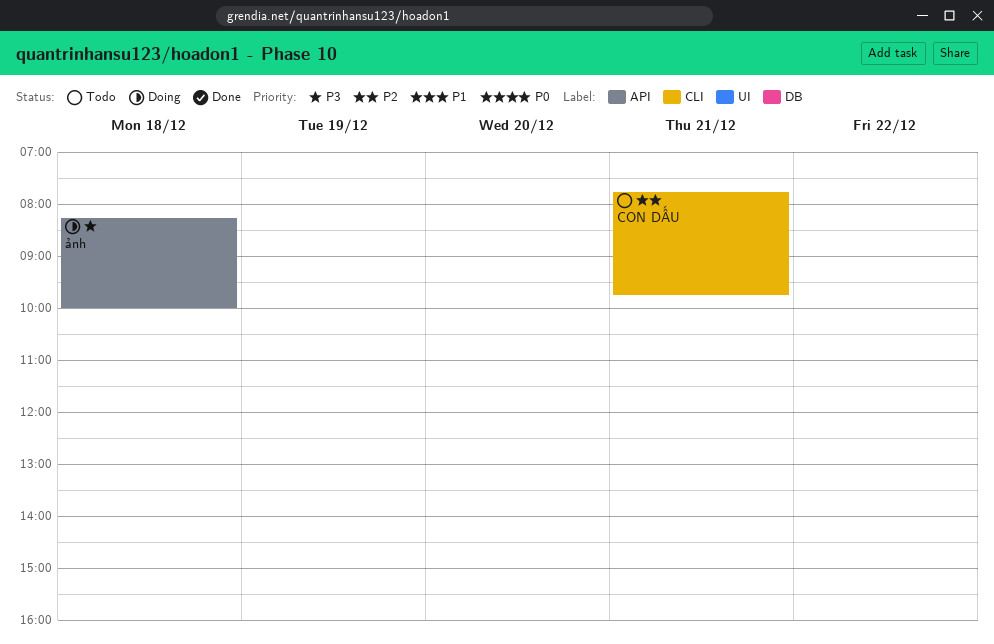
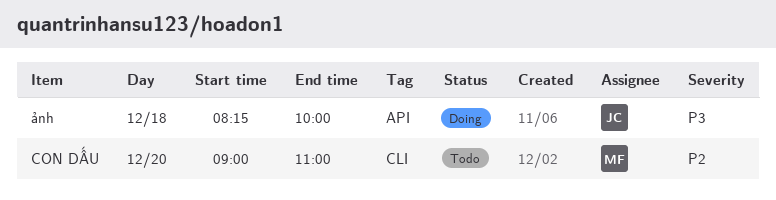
CON DẤU, day: Dec 21 -> Dec 20
CON DẤU, begins: 07:45 -> 09:00
CON DẤU, ends: 09:45 -> 11:00

